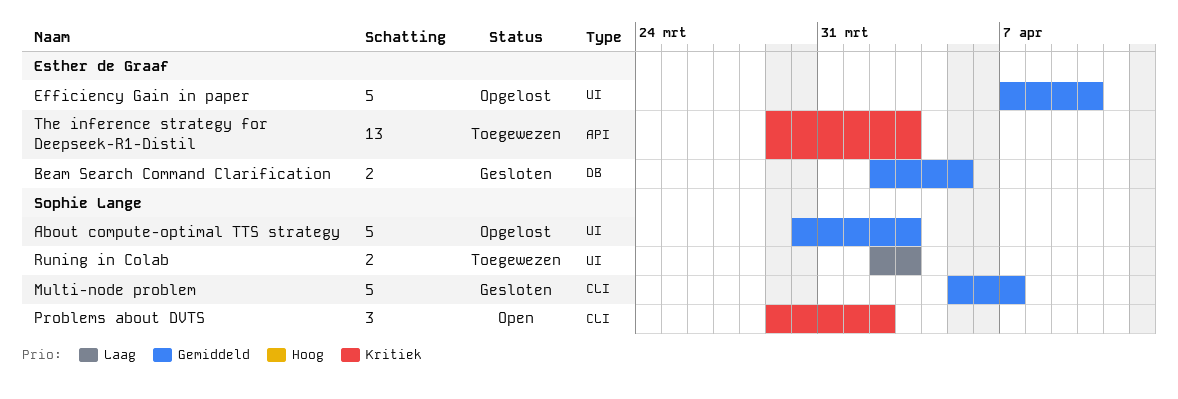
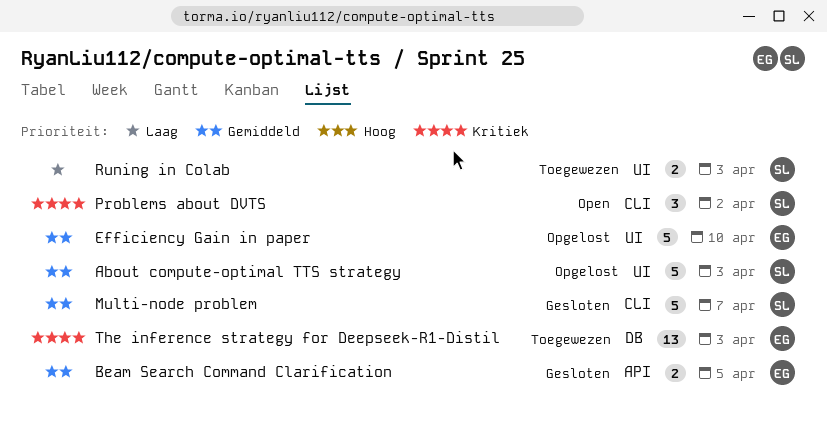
Beam Search Command Clarification, label: DB -> API
The inference strategy for Deepseek-R1-Distil, label: API -> DB

